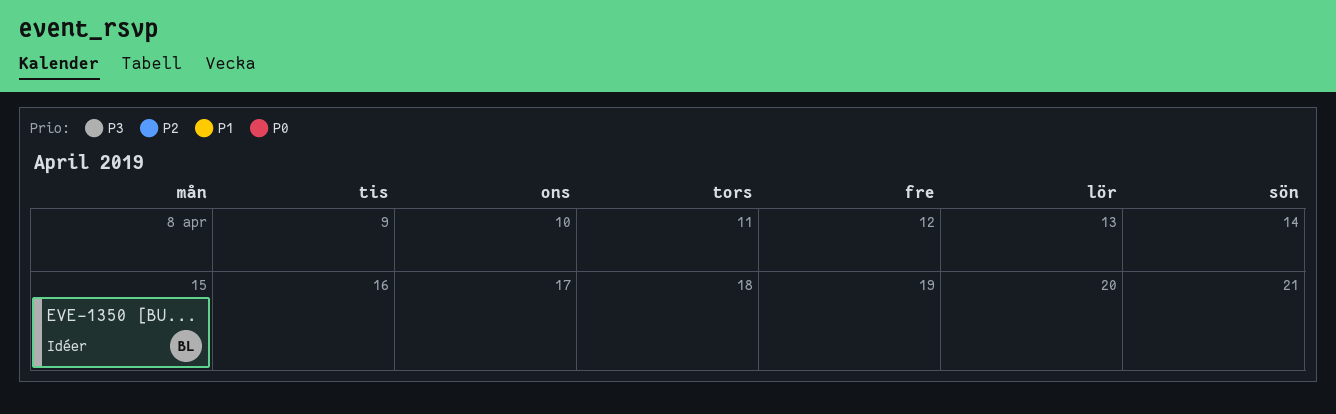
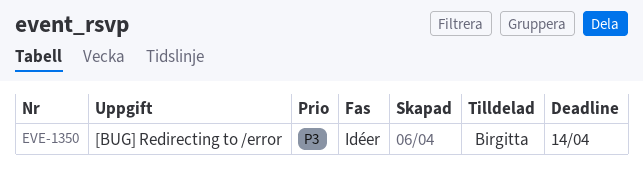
EVE-1350, due: Apr 15 -> Apr 14

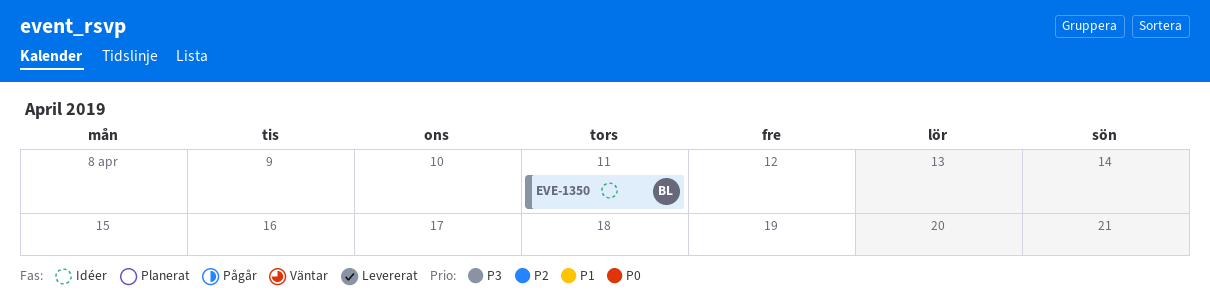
EVE-1350, due: Apr 14 -> Apr 11

